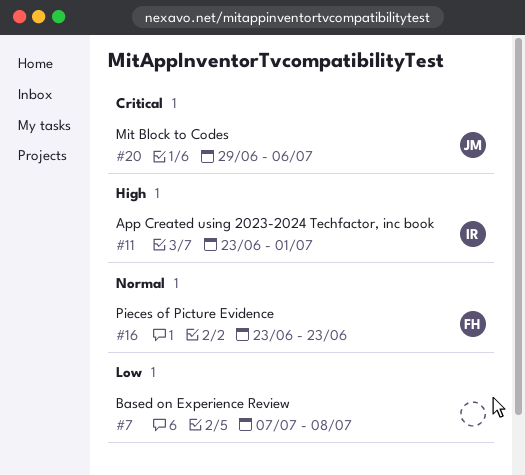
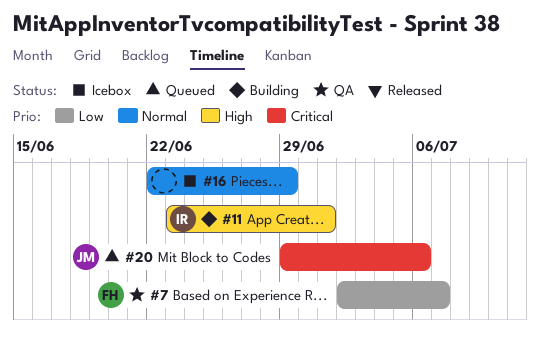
#7, owner: none -> FH
#7, start: Jul 7 -> Jul 2
#7, due: Jul 8 -> Jul 7
#16, owner: FH -> none
#16, start: Jun 23 -> Jun 22
#16, due: Jun 23 -> Jun 29

